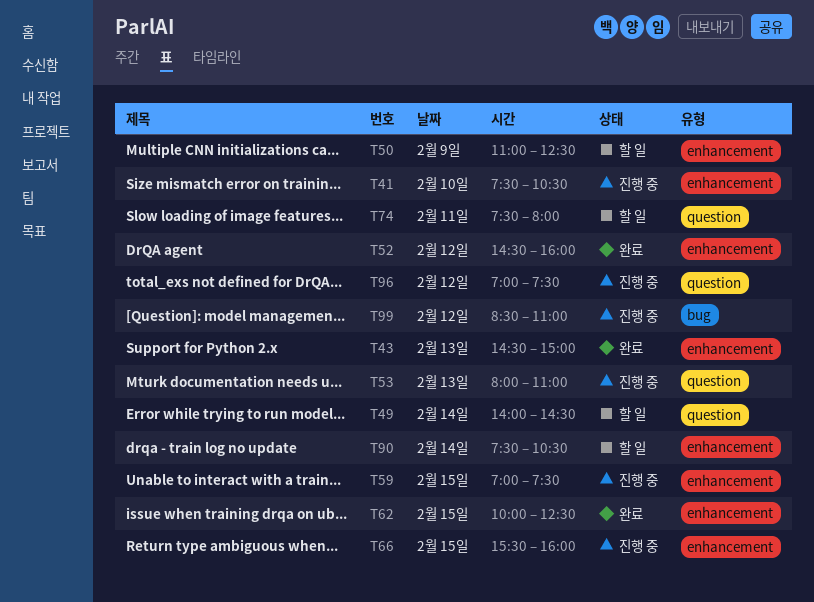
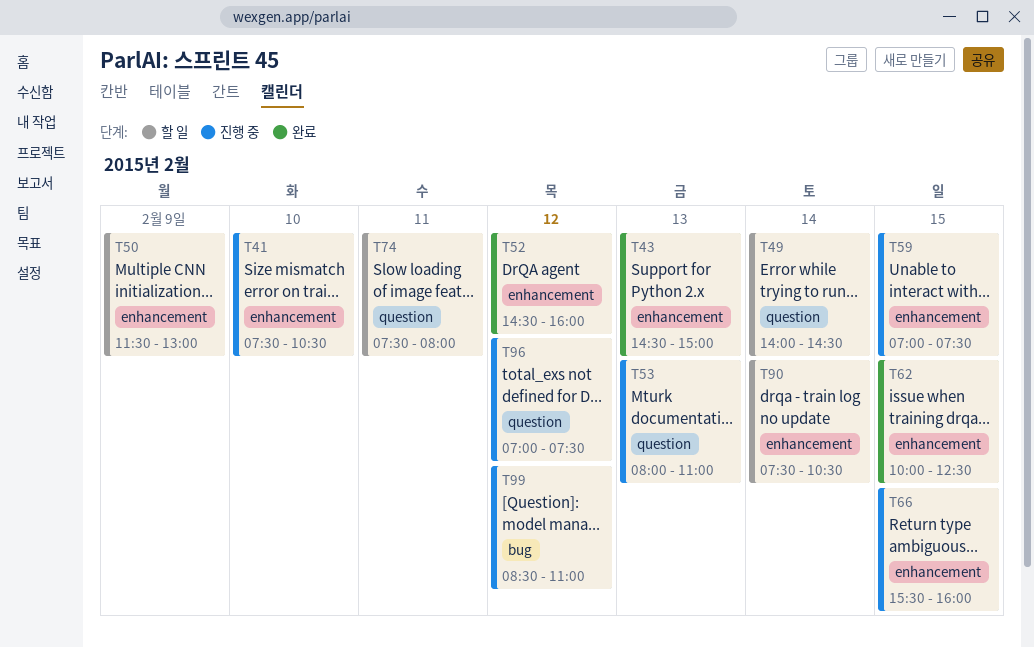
T50, begins: 11:00 -> 11:30
T50, ends: 12:30 -> 13:00

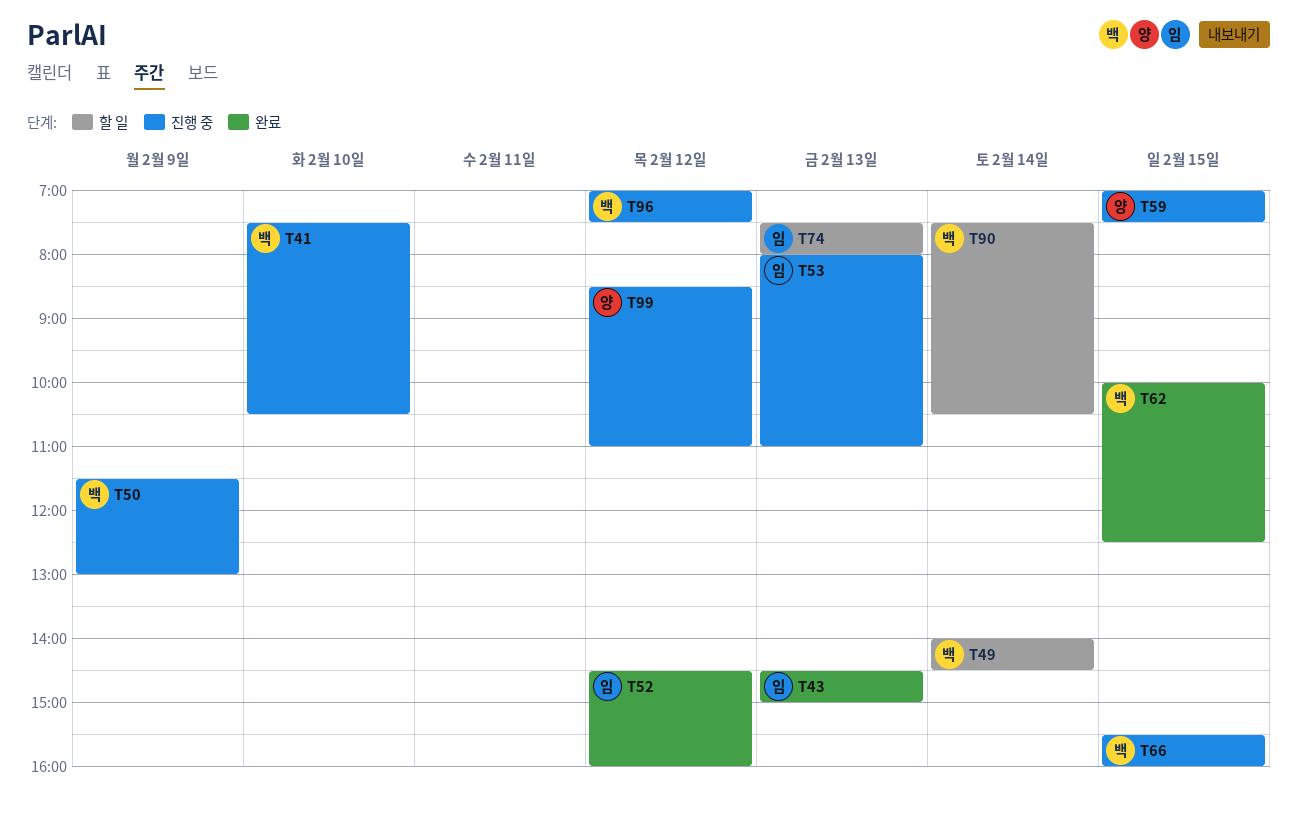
T50, status: 할 일 -> 진행 중
T74, day: Feb 11 -> Feb 13

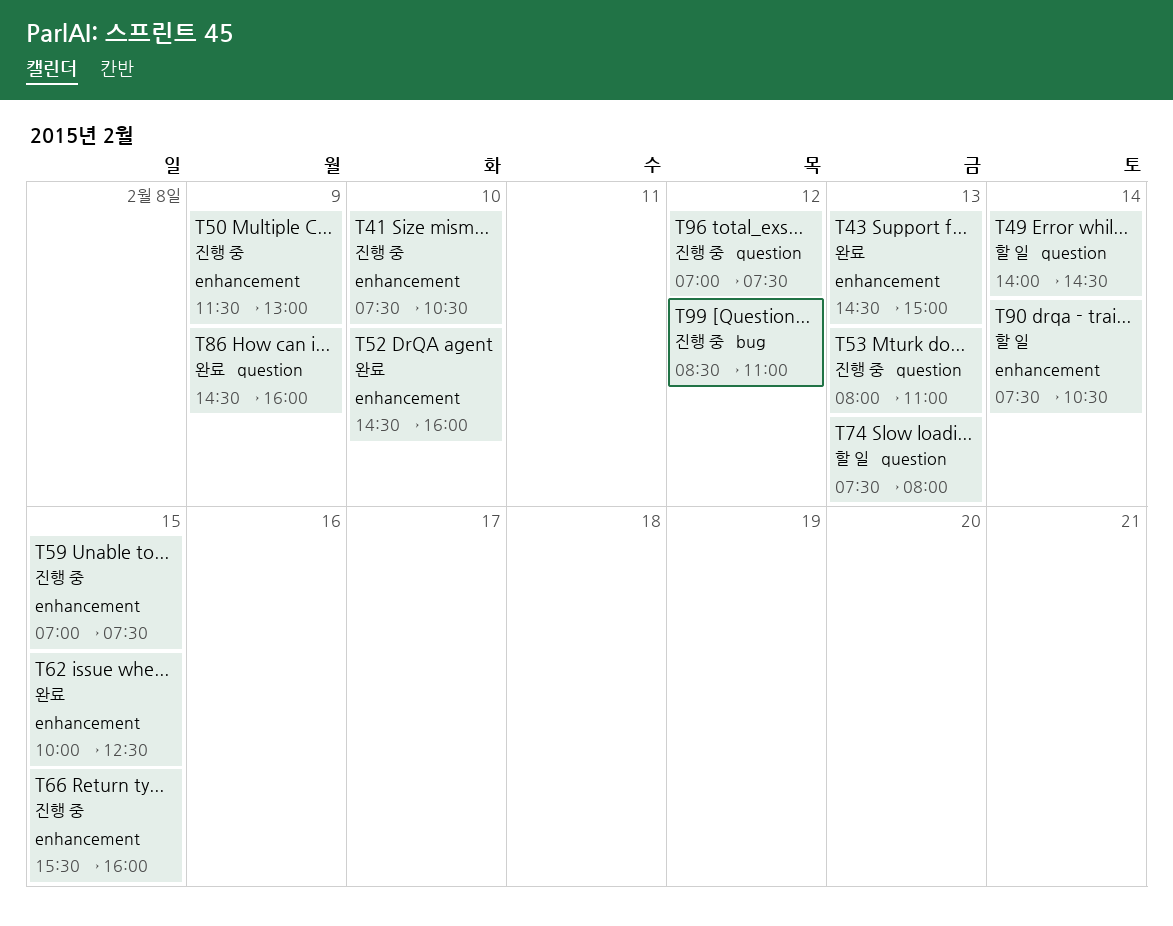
T52, day: Feb 12 -> Feb 10
T86: none -> present

